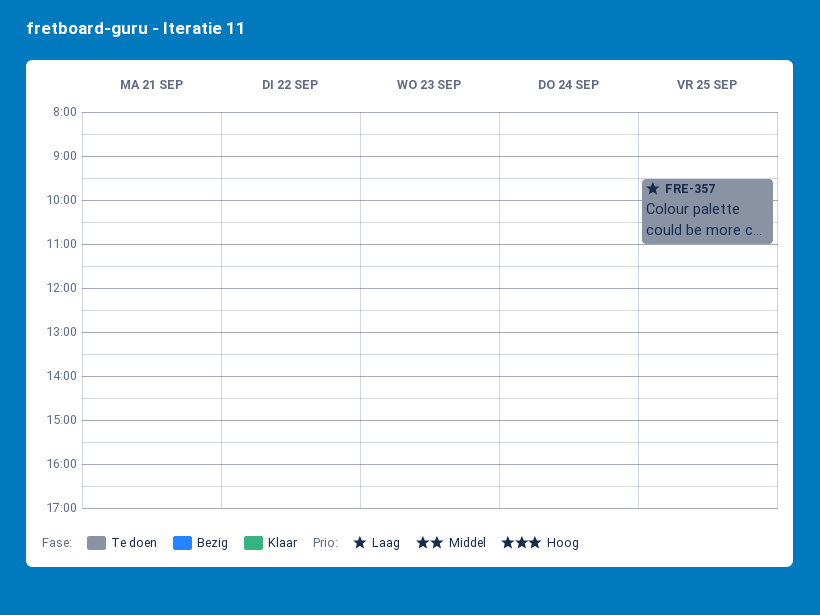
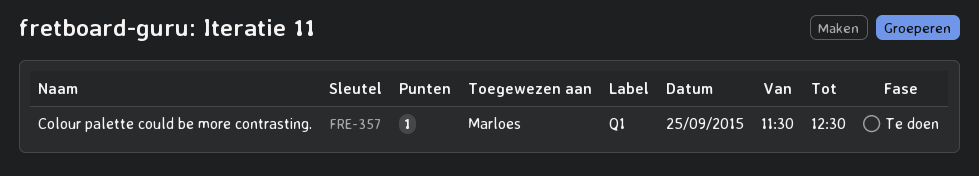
FRE-357, begins: 09:30 -> 11:30
FRE-357, ends: 11:00 -> 12:30

